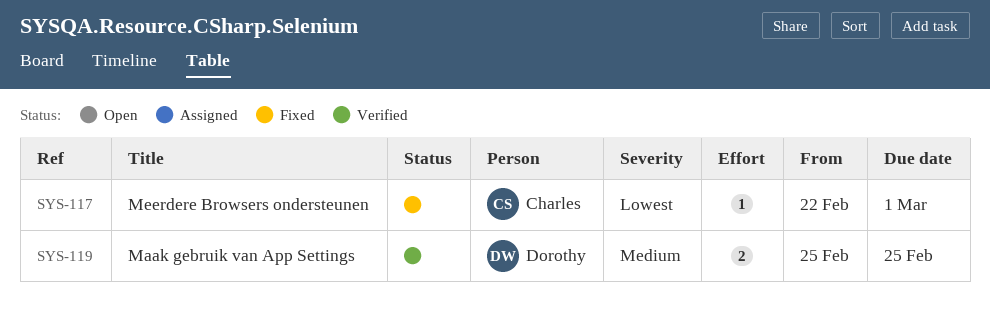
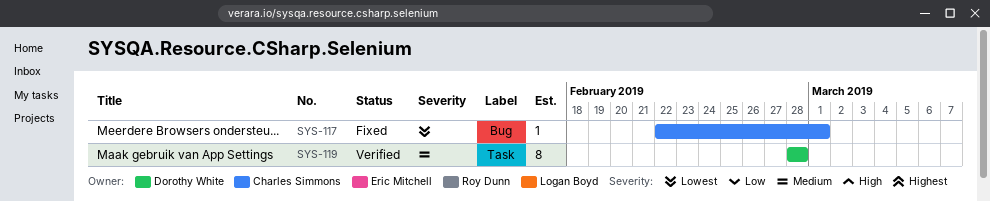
SYS-119, estimate: 2 -> 8
SYS-119, start: Feb 25 -> Feb 28
SYS-119, due: Feb 25 -> Feb 28

